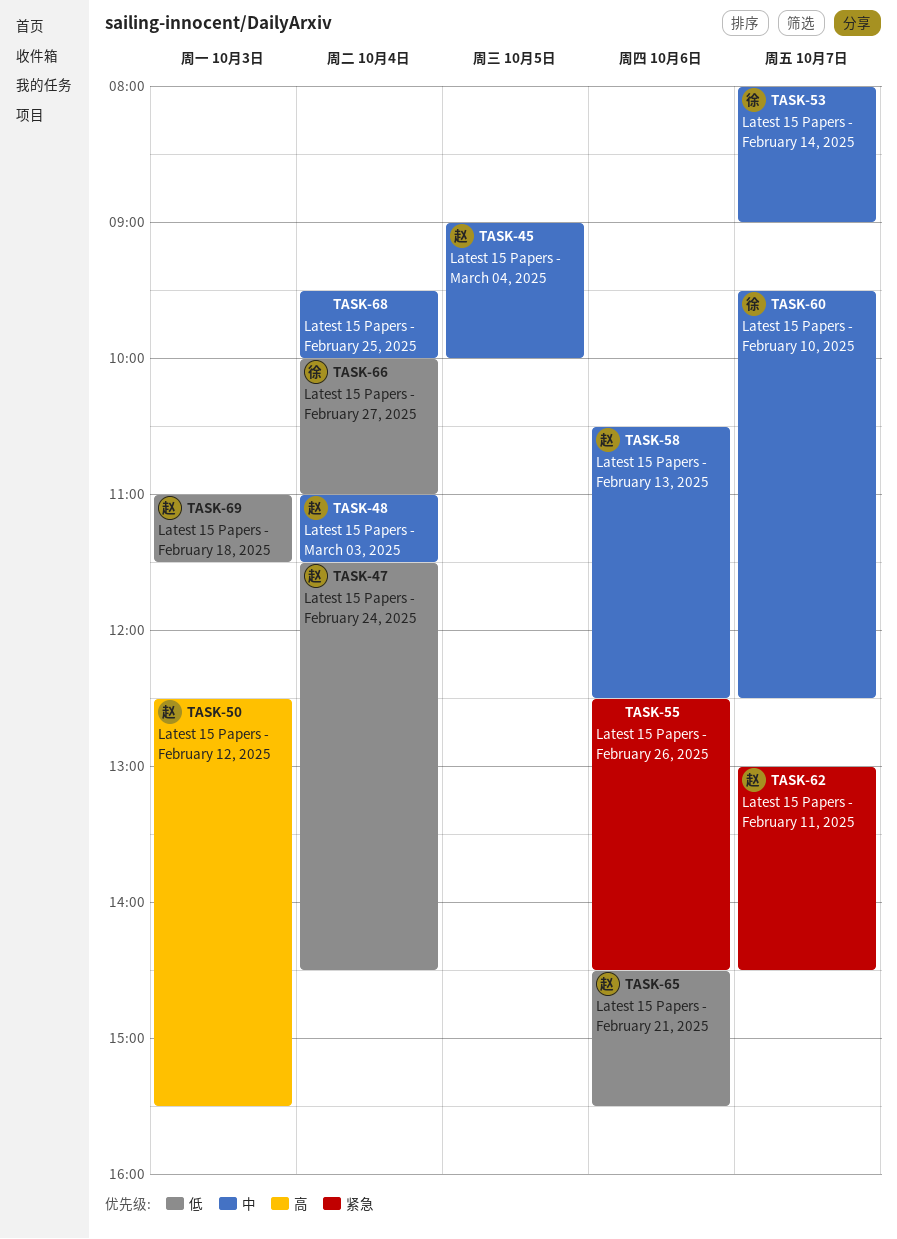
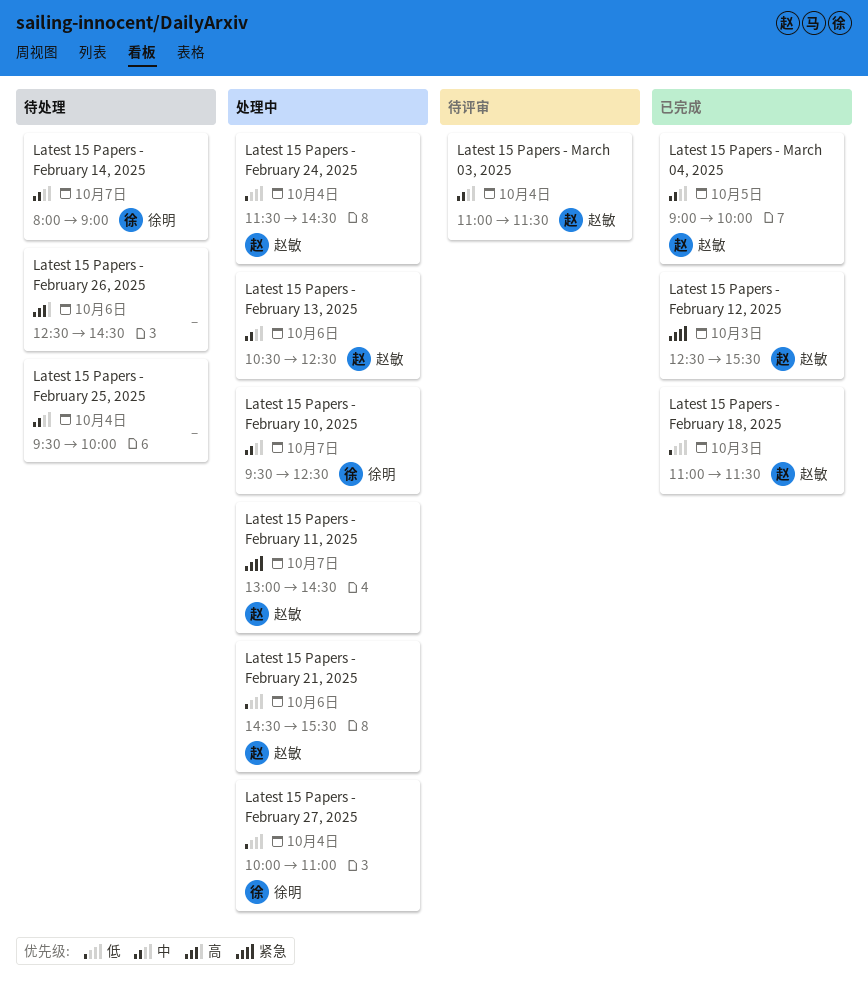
Latest 15 Papers - February 12, 2025, priority: 高 -> 紧急
Latest 15 Papers - February 26, 2025, priority: 紧急 -> 高

